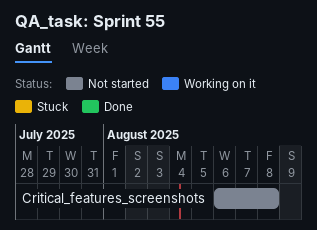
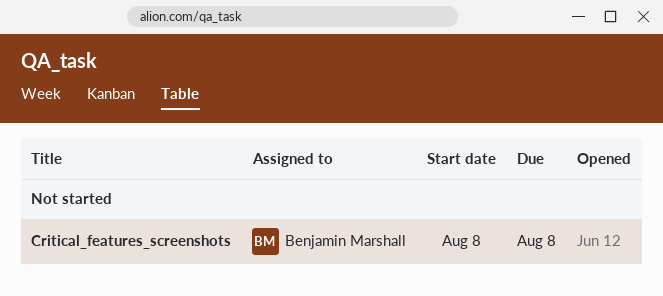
Critical_features_screenshots, start: Aug 6 -> Aug 8

